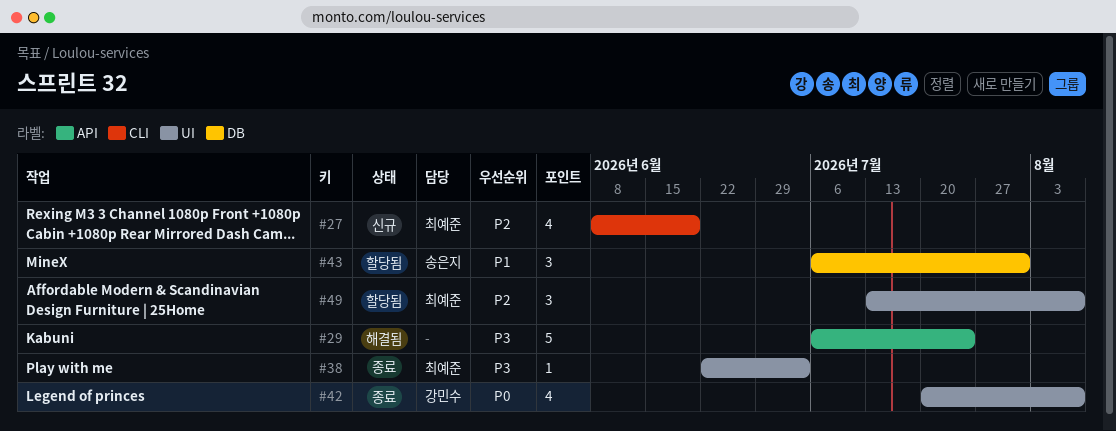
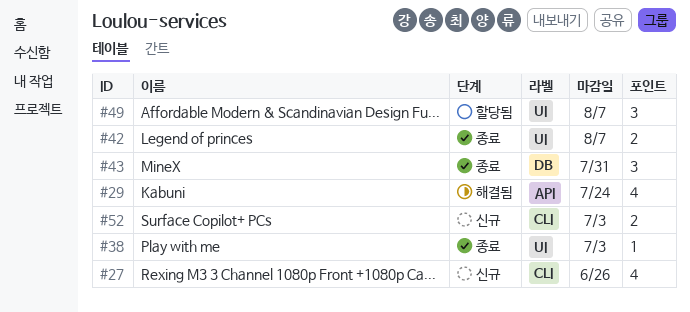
#27, due: Jun 19 -> Jun 26
#29, estimate: 5 -> 4
#42, estimate: 4 -> 2
#43, status: 할당됨 -> 종료
#52: none -> present

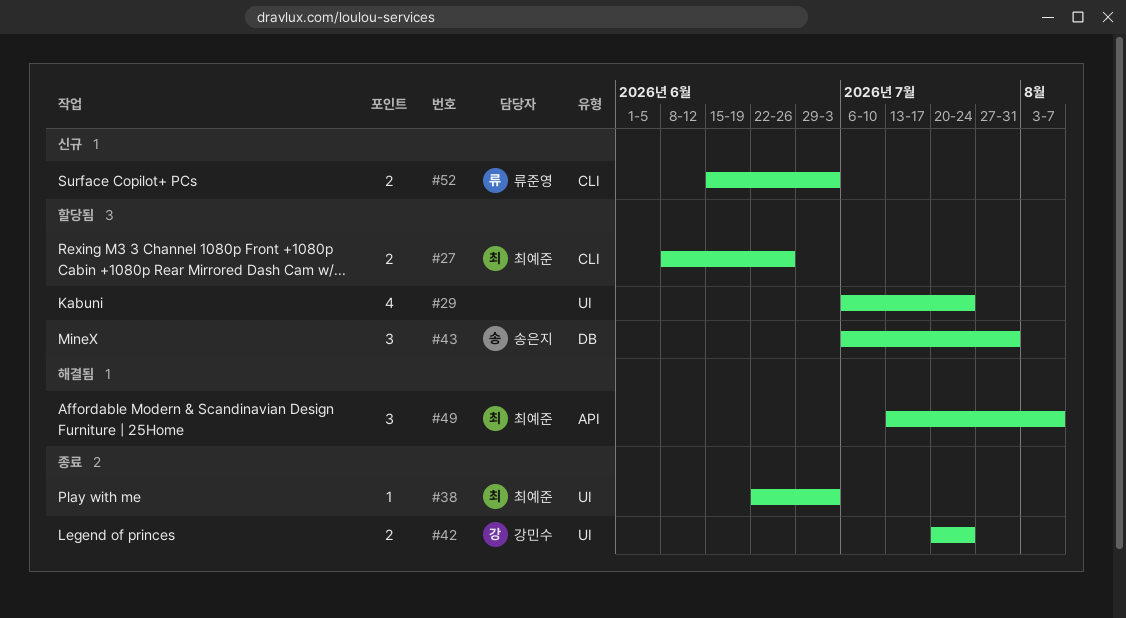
#27, status: 신규 -> 할당됨
#27, estimate: 4 -> 2
#29, status: 해결됨 -> 할당됨
#29, label: API -> UI
#42, due: Aug 7 -> Jul 24
#43, status: 종료 -> 할당됨
#49, status: 할당됨 -> 해결됨
#49, label: UI -> API

